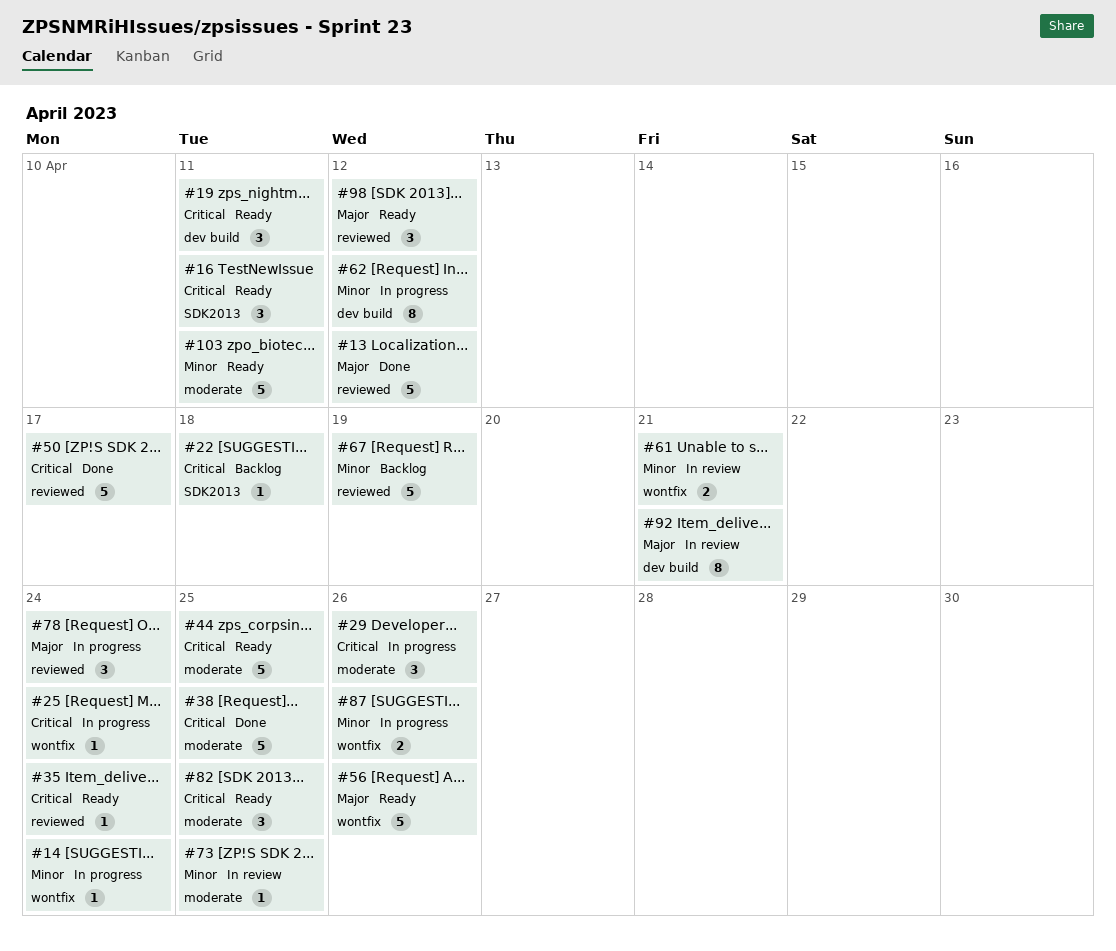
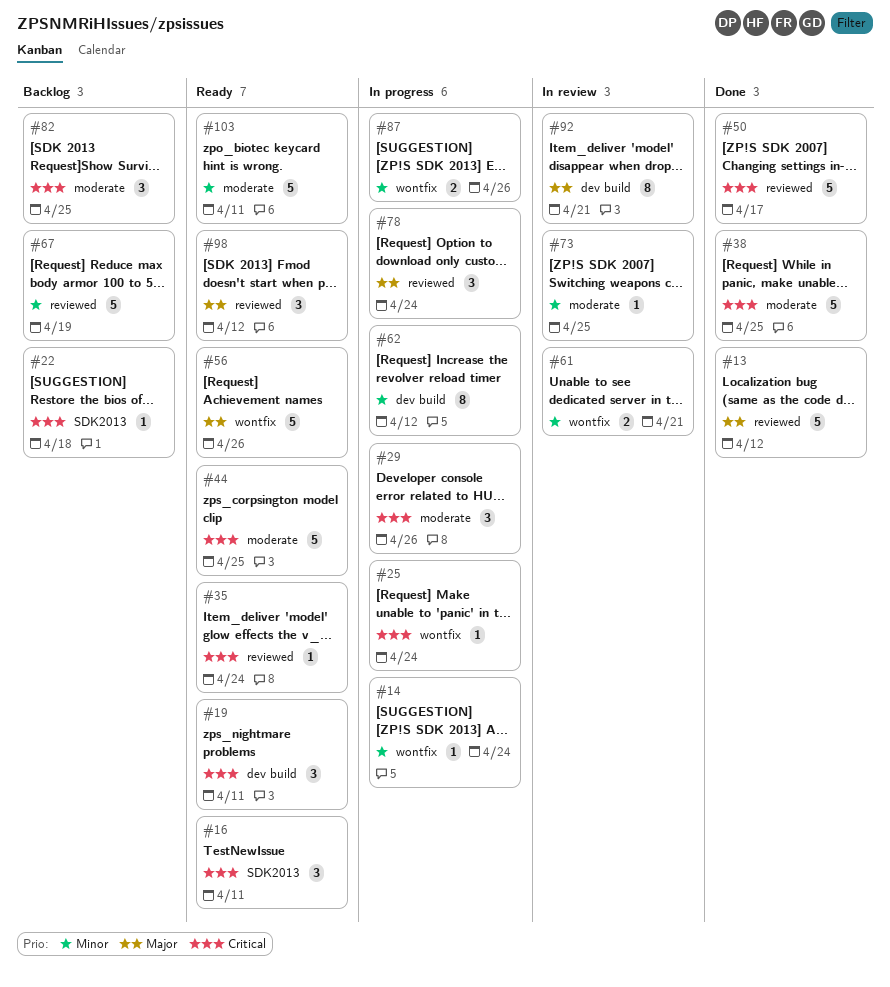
#82, status: Ready -> Backlog

